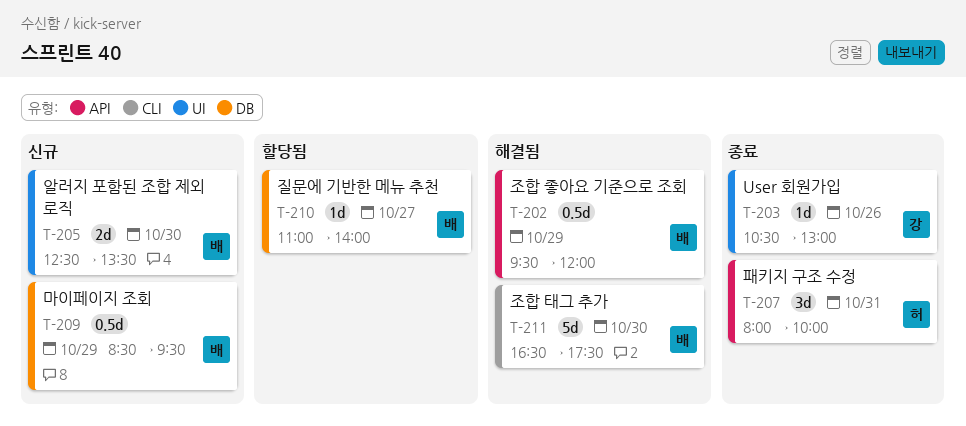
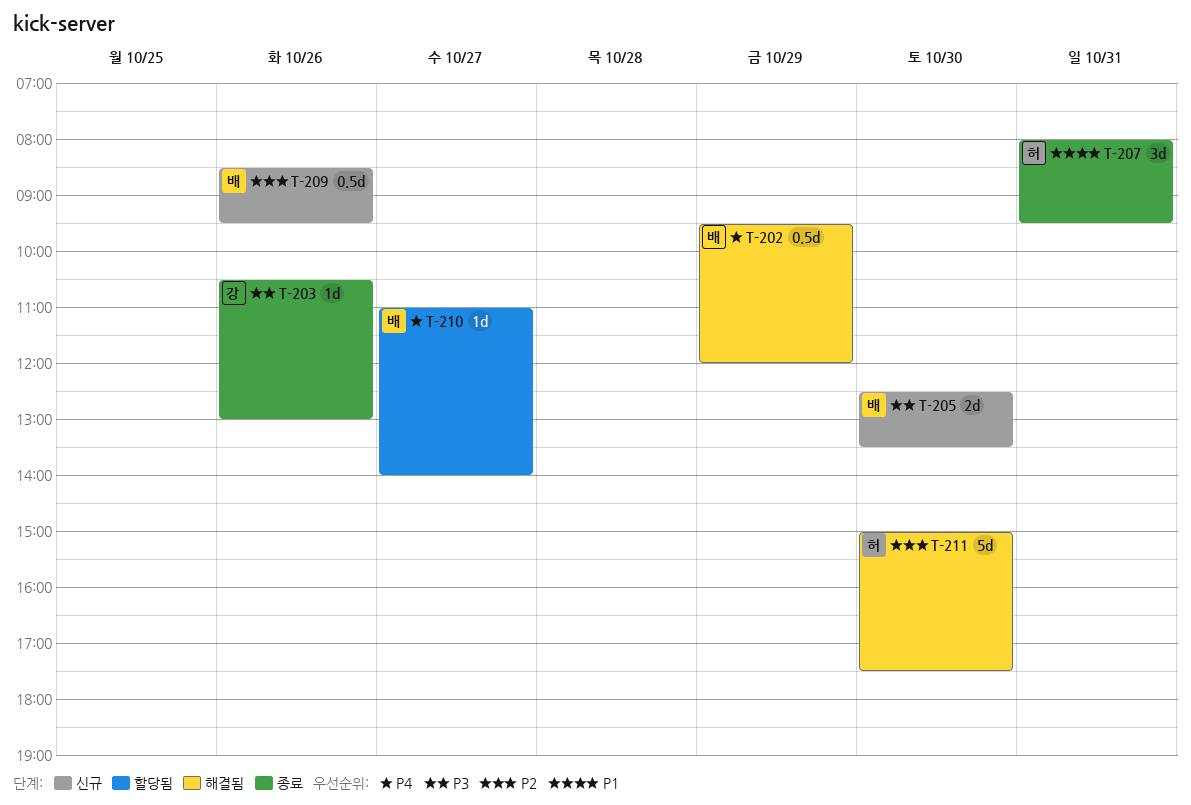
T-207, ends: 10:00 -> 09:30
T-209, day: Oct 29 -> Oct 26
T-211, owner: 배 -> 허
T-211, begins: 16:30 -> 15:00

